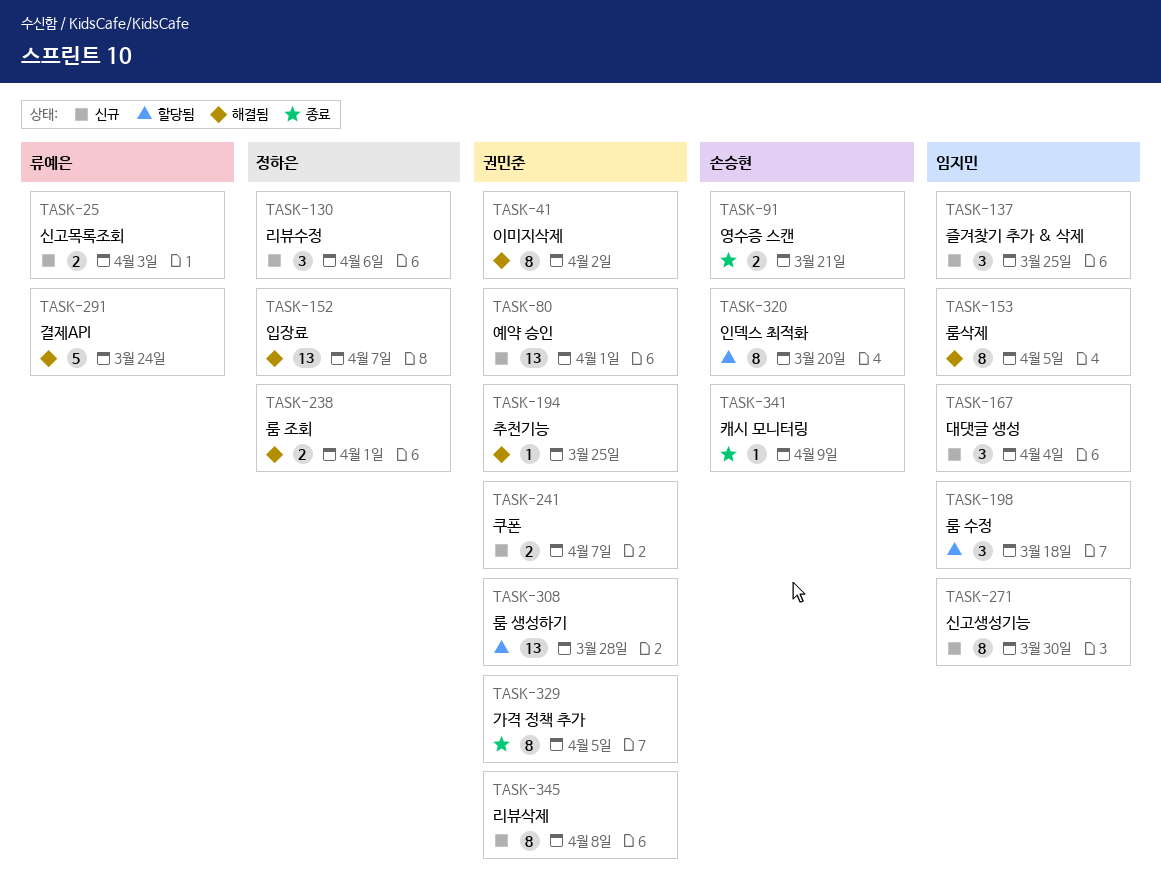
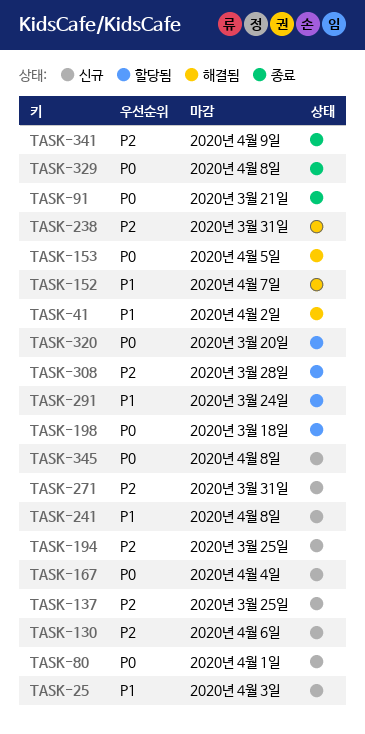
TASK-194, status: 해결됨 -> 신규
TASK-238, due: Apr 1 -> Mar 31
TASK-241, due: Apr 7 -> Apr 8
TASK-271, due: Mar 30 -> Mar 31
TASK-291, status: 해결됨 -> 할당됨
TASK-329, due: Apr 5 -> Apr 8

